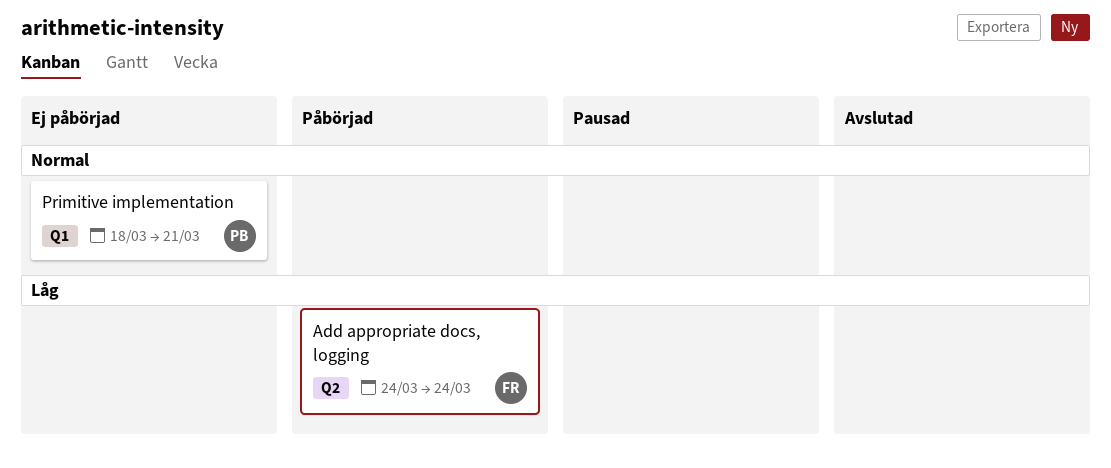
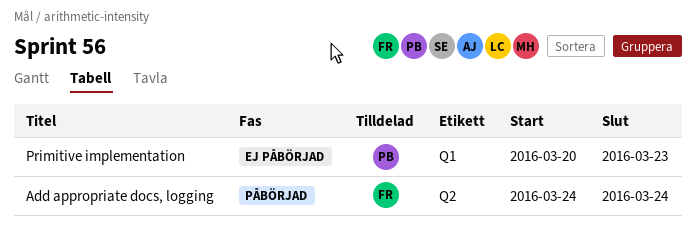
Primitive implementation, start: Mar 18 -> Mar 20
Primitive implementation, due: Mar 21 -> Mar 23

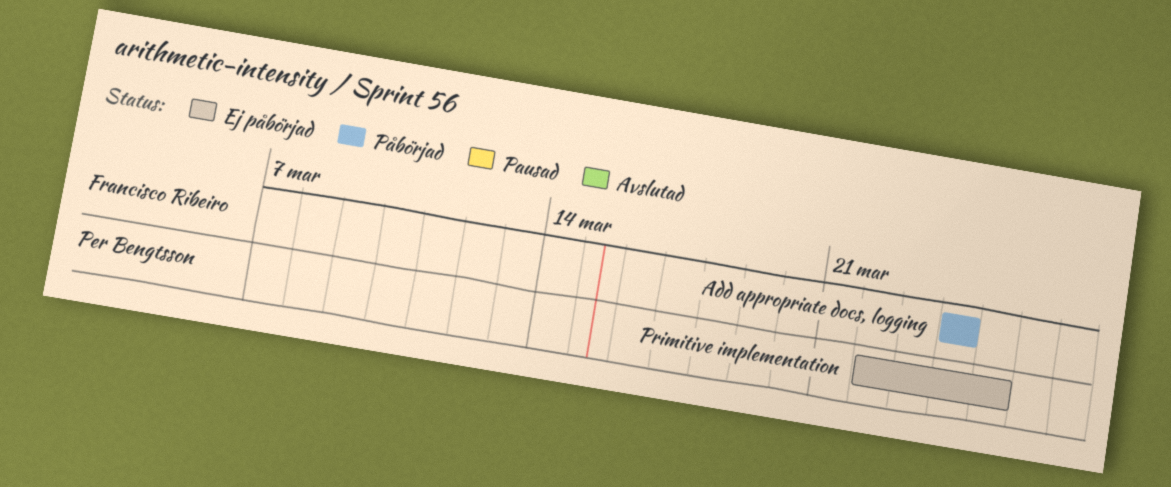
Primitive implementation, start: Mar 20 -> Mar 22
Primitive implementation, due: Mar 23 -> Mar 25

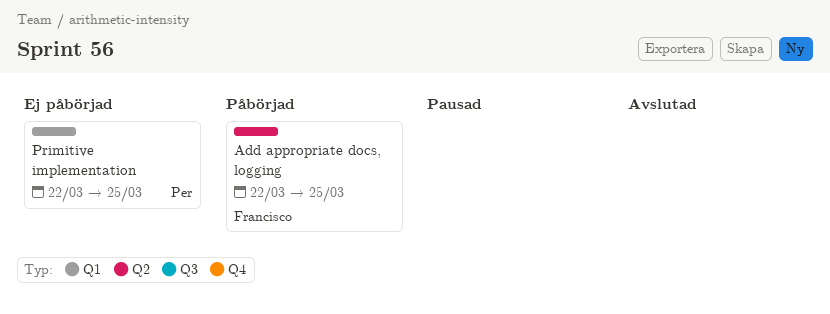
Add appropriate docs, logging, start: Mar 24 -> Mar 22
Add appropriate docs, logging, due: Mar 24 -> Mar 25

